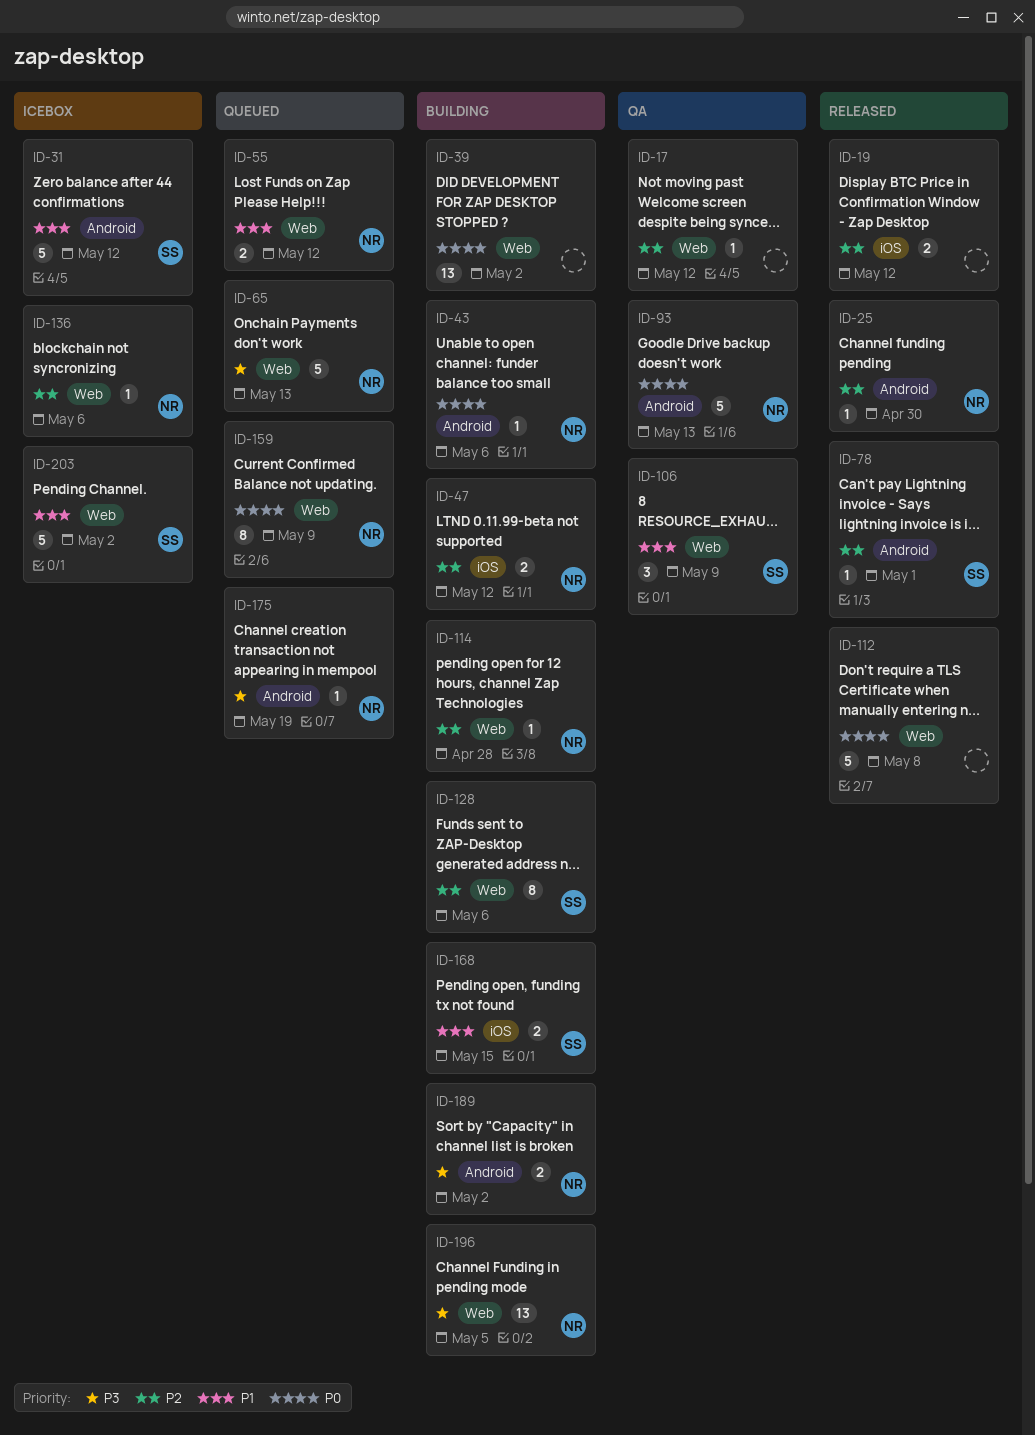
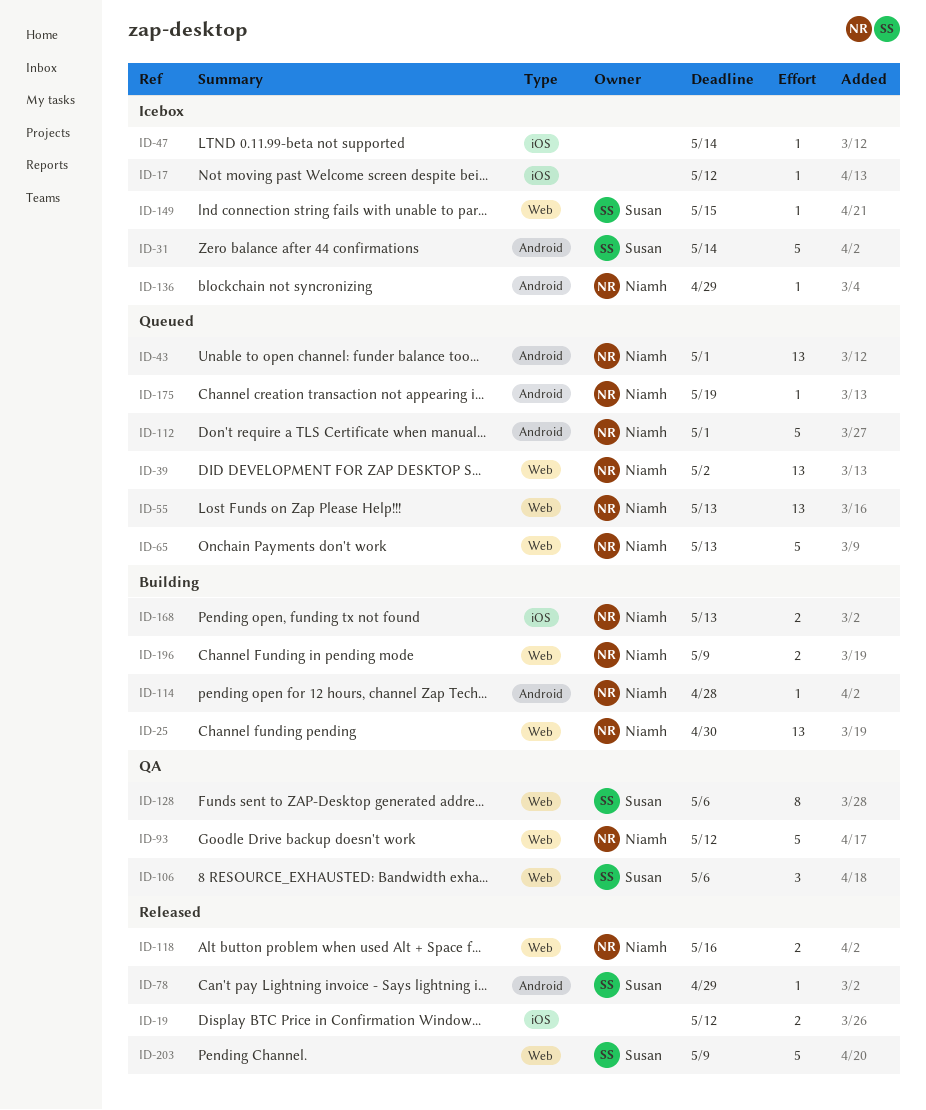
ID-17, status: QA -> Icebox
ID-17, label: Web -> iOS
ID-25, status: Released -> Building
ID-25, label: Android -> Web
ID-25, estimate: 1 -> 13
ID-31, due: May 12 -> May 14
ID-39, status: Building -> Queued
ID-39, owner: none -> Niamh
ID-43, status: Building -> Queued
ID-43, estimate: 1 -> 13
ID-43, due: May 6 -> May 1
ID-47, status: Building -> Icebox
ID-47, owner: Niamh -> none
ID-47, estimate: 2 -> 1
ID-47, due: May 12 -> May 14
ID-55, estimate: 2 -> 13
ID-55, due: May 12 -> May 13
ID-78, due: May 1 -> Apr 29
ID-93, label: Android -> Web
ID-93, due: May 13 -> May 12
ID-106, due: May 9 -> May 6
ID-112, status: Released -> Queued
ID-112, owner: none -> Niamh
ID-112, label: Web -> Android
ID-112, due: May 8 -> May 1
ID-114, label: Web -> Android
ID-118: none -> present
ID-128, status: Building -> QA
ID-136, label: Web -> Android
ID-136, due: May 6 -> Apr 29
ID-149: none -> present
ID-159: present -> none
ID-168, owner: Susan -> Niamh
ID-168, due: May 15 -> May 13
ID-189: present -> none
ID-196, estimate: 13 -> 2
ID-196, due: May 5 -> May 9
ID-203, status: Icebox -> Released
ID-203, due: May 2 -> May 9

